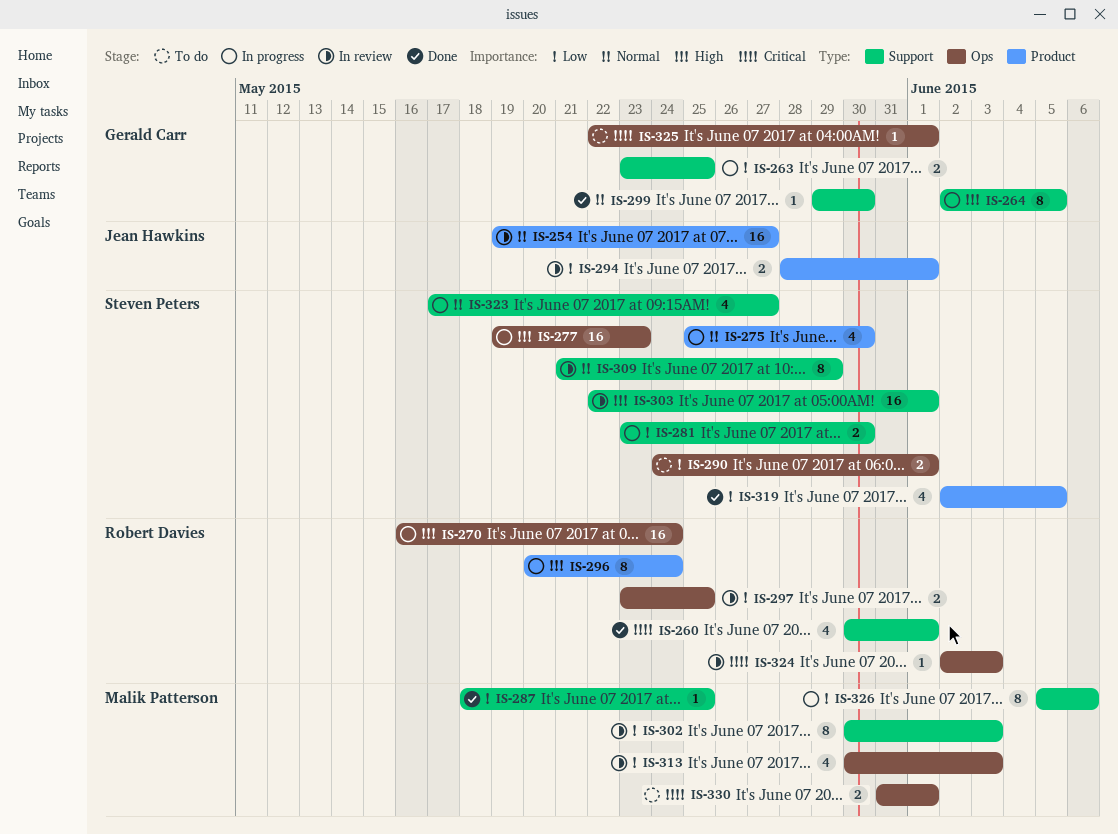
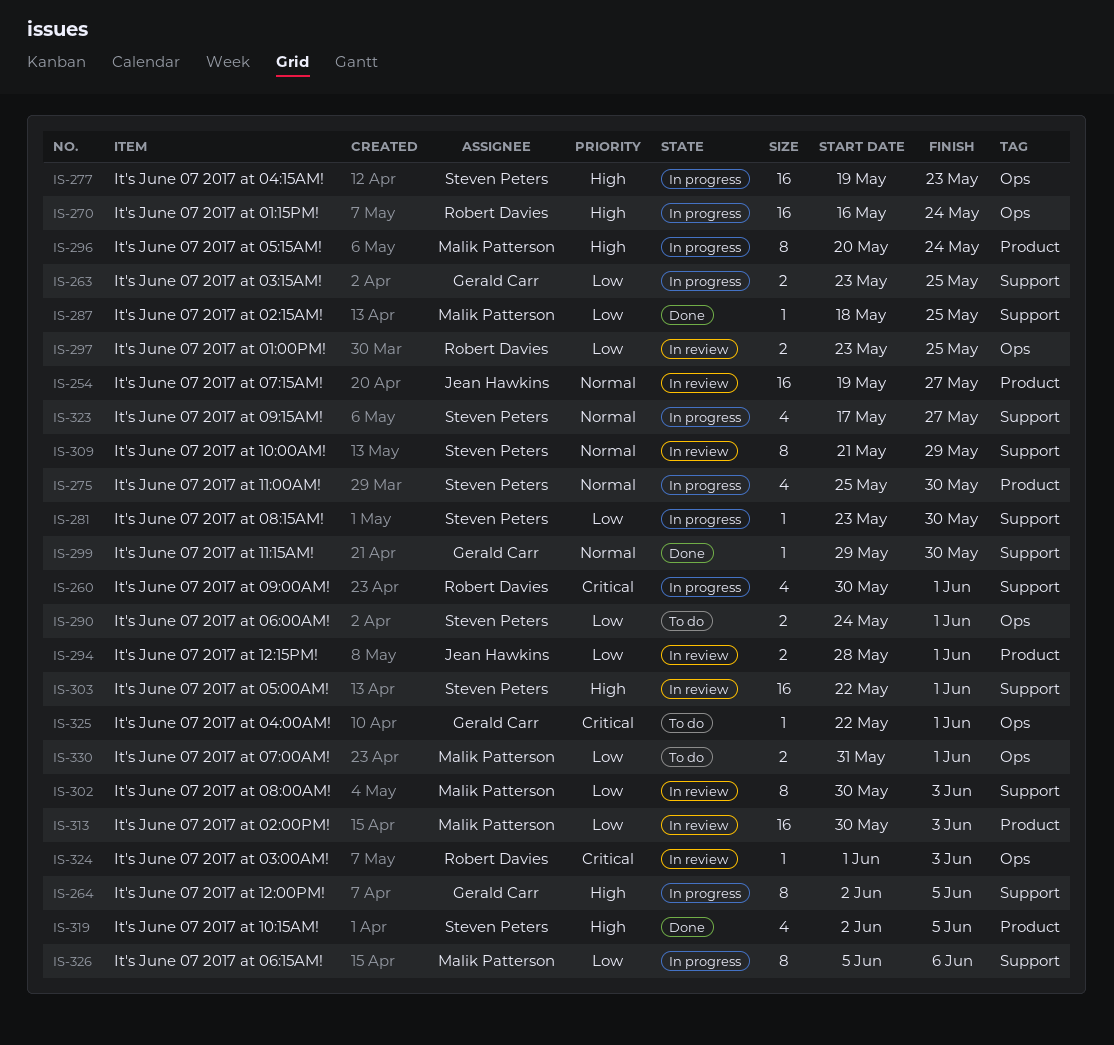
IS-260, status: Done -> In progress
IS-281, estimate: 2 -> 1
IS-296, owner: Robert Davies -> Malik Patterson
IS-313, label: Ops -> Product
IS-313, estimate: 4 -> 16
IS-319, priority: Low -> High
IS-324, start: Jun 2 -> Jun 1
IS-330, priority: Critical -> Low

